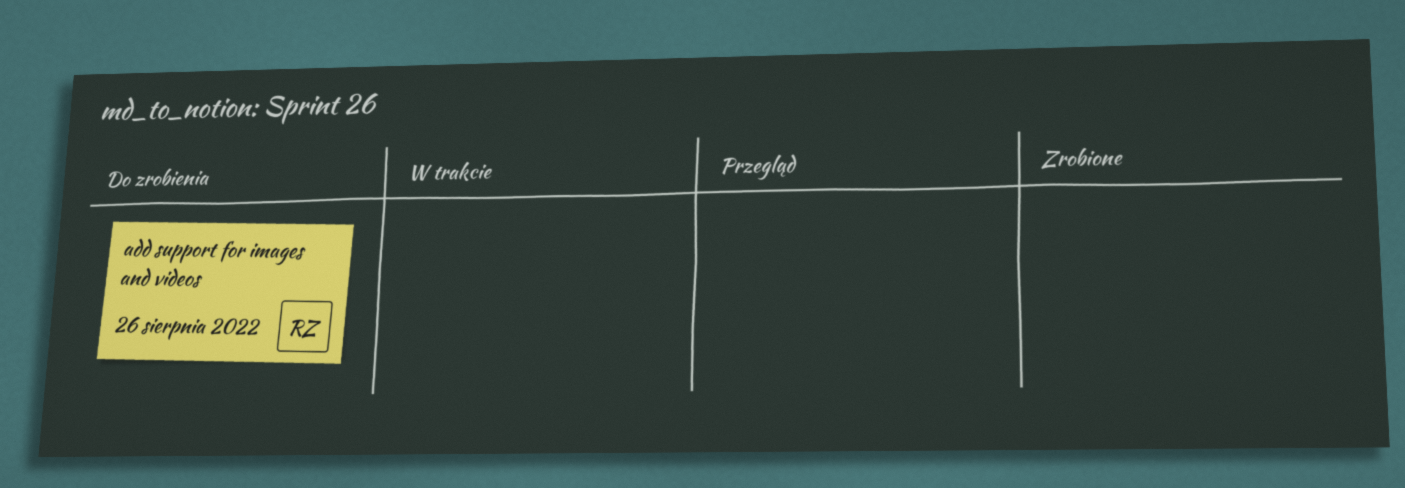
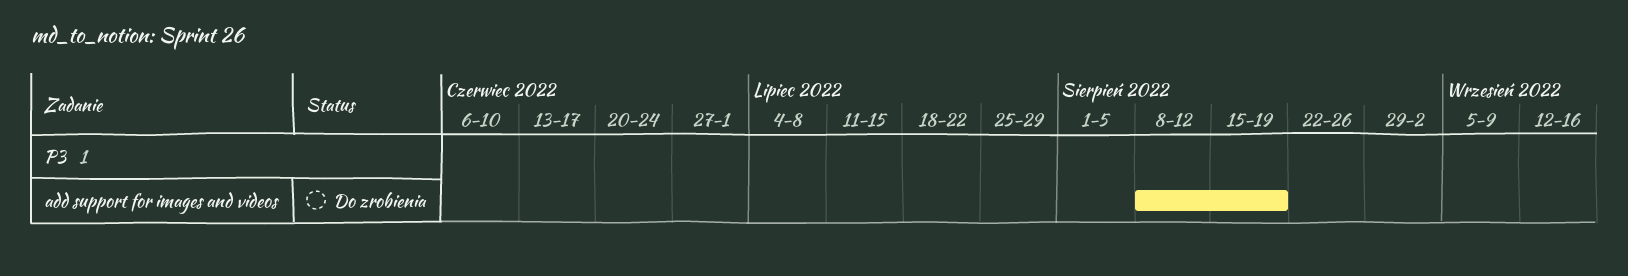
add support for images and videos, due: Aug 26 -> Aug 19

